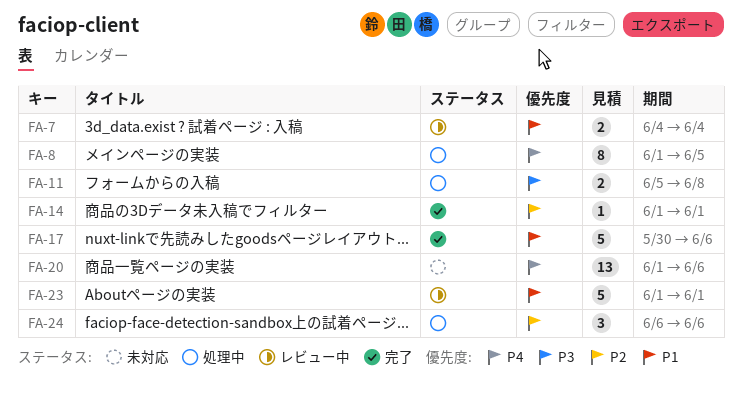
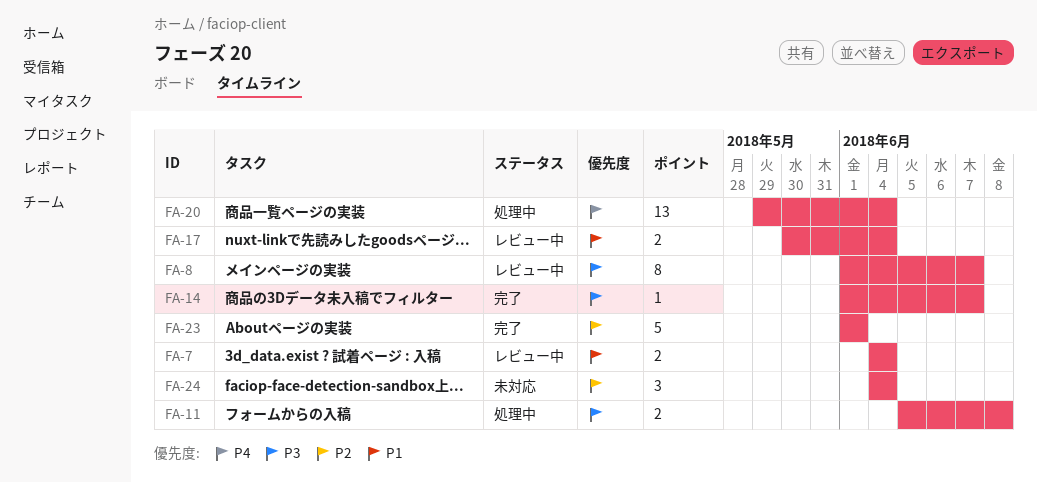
FA-8, status: 処理中 -> レビュー中
FA-8, priority: P4 -> P3
FA-8, due: Jun 5 -> Jun 7
FA-14, priority: P2 -> P3
FA-14, due: Jun 1 -> Jun 7
FA-17, status: 完了 -> レビュー中
FA-17, estimate: 5 -> 2
FA-17, due: Jun 6 -> Jun 4
FA-20, status: 未対応 -> 処理中
FA-20, start: Jun 1 -> May 29
FA-20, due: Jun 6 -> Jun 4
FA-23, status: レビュー中 -> 完了
FA-23, priority: P1 -> P2
FA-24, status: 処理中 -> 未対応
FA-24, start: Jun 6 -> Jun 4
FA-24, due: Jun 6 -> Jun 4

